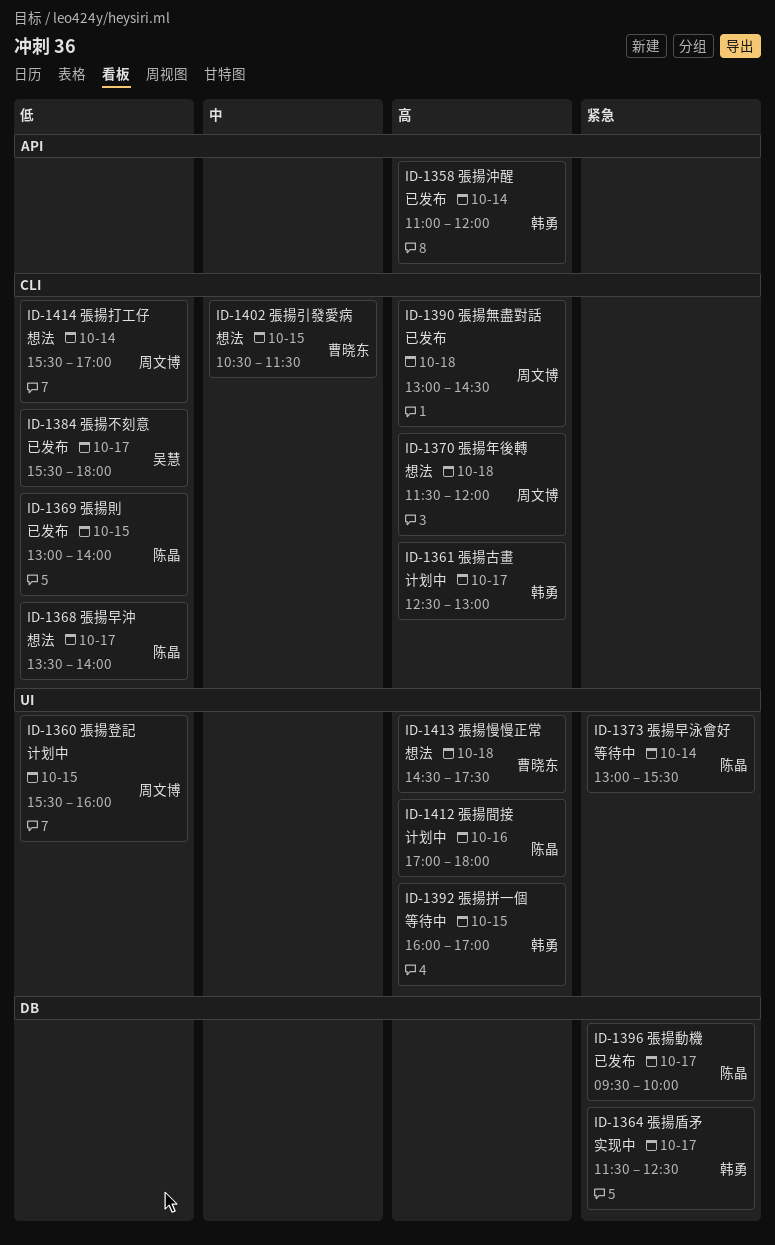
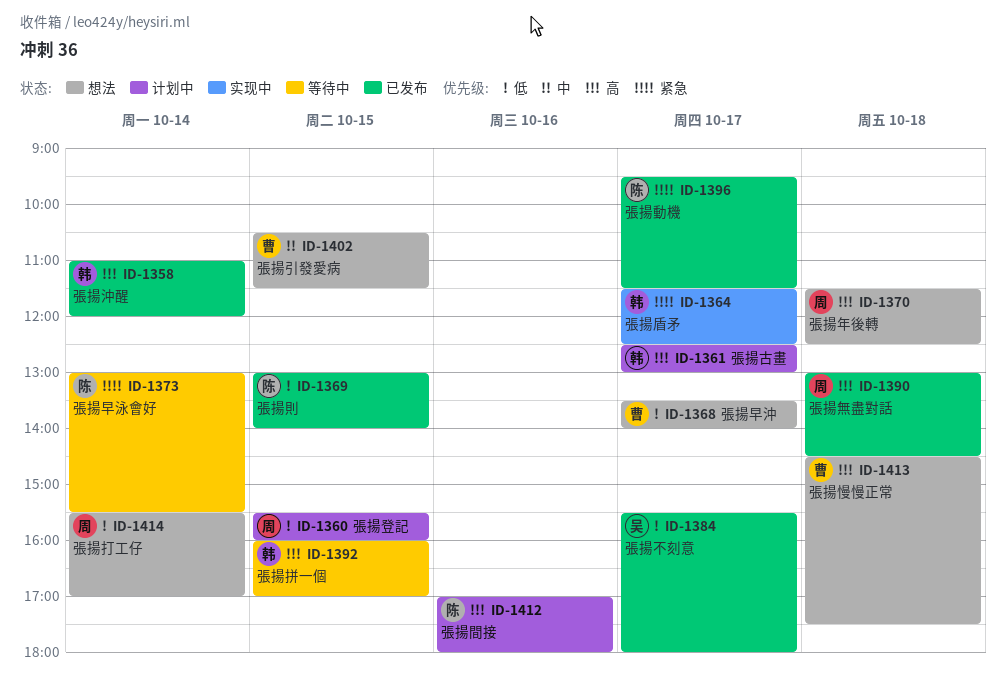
ID-1368, owner: 陈晶 -> 曹晓东
ID-1370, ends: 12:00 -> 12:30
ID-1396, ends: 10:00 -> 11:30

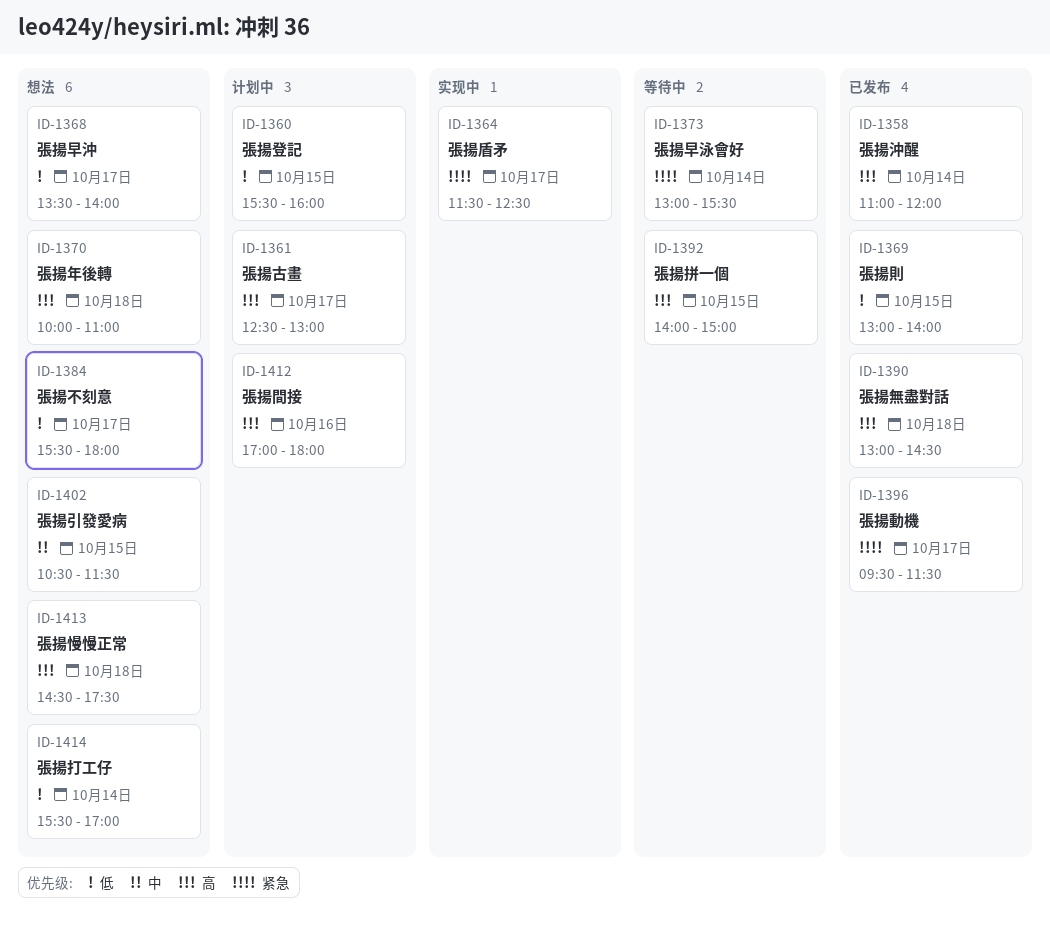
ID-1370, begins: 11:30 -> 10:00
ID-1370, ends: 12:30 -> 11:00
ID-1384, status: 已发布 -> 想法
ID-1392, begins: 16:00 -> 14:00
ID-1392, ends: 17:00 -> 15:00

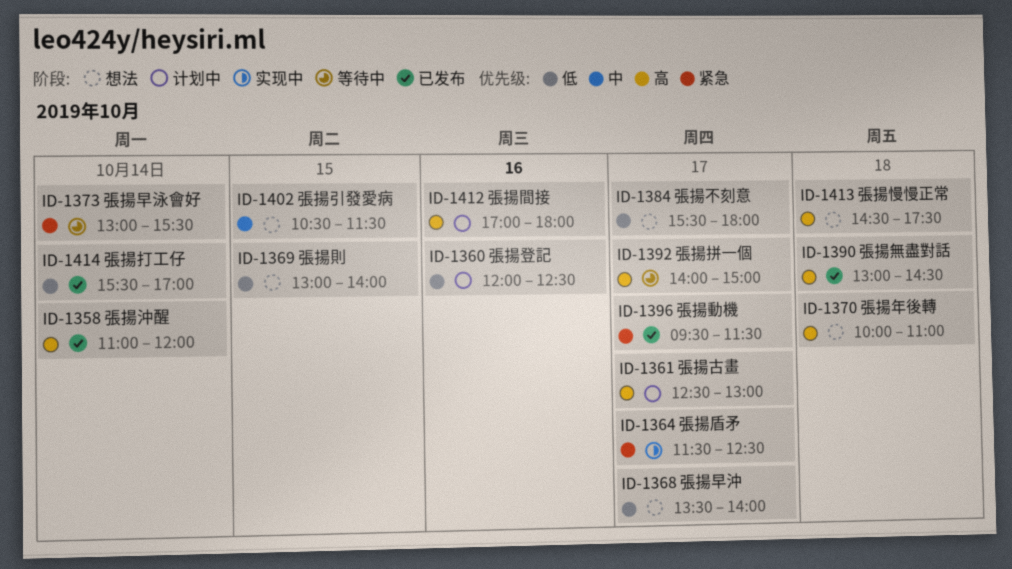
ID-1360, day: Oct 15 -> Oct 16
ID-1360, begins: 15:30 -> 12:00
ID-1360, ends: 16:00 -> 12:30
ID-1369, status: 已发布 -> 想法
ID-1392, day: Oct 15 -> Oct 17
ID-1414, status: 想法 -> 已发布

